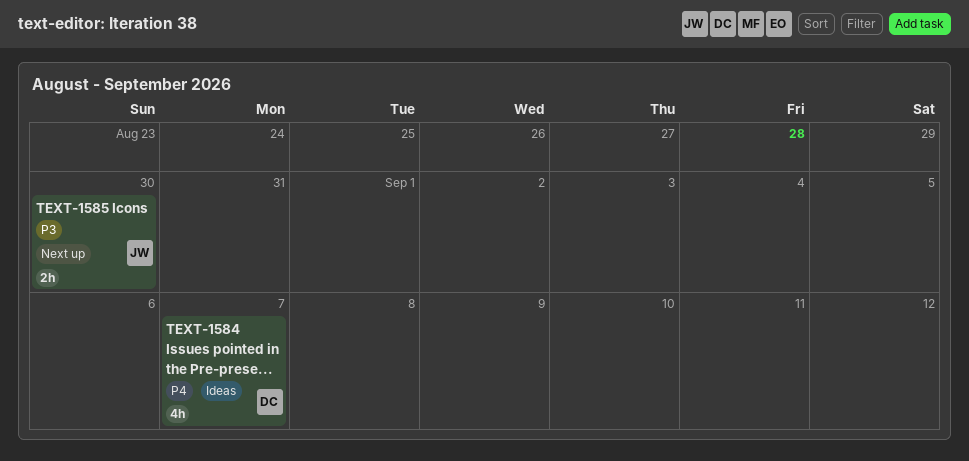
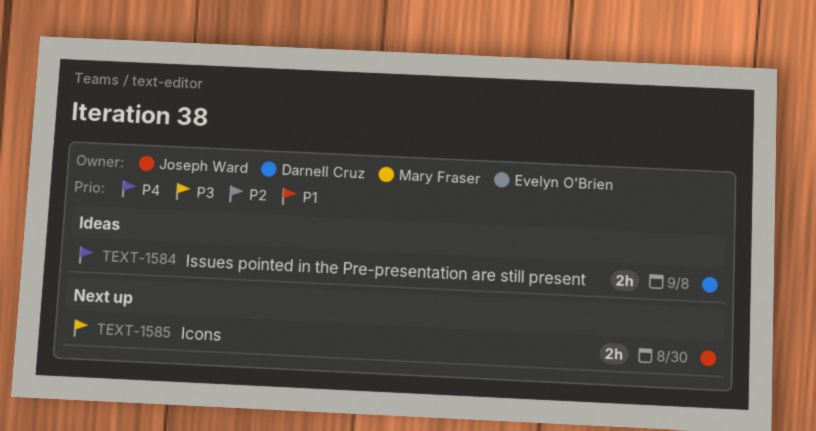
TEXT-1584, estimate: 4h -> 2h
TEXT-1584, due: Sep 7 -> Sep 8

